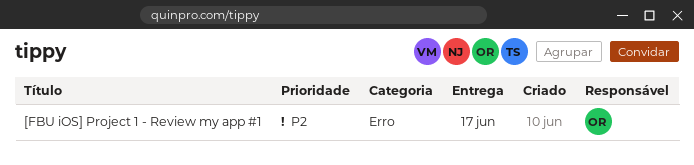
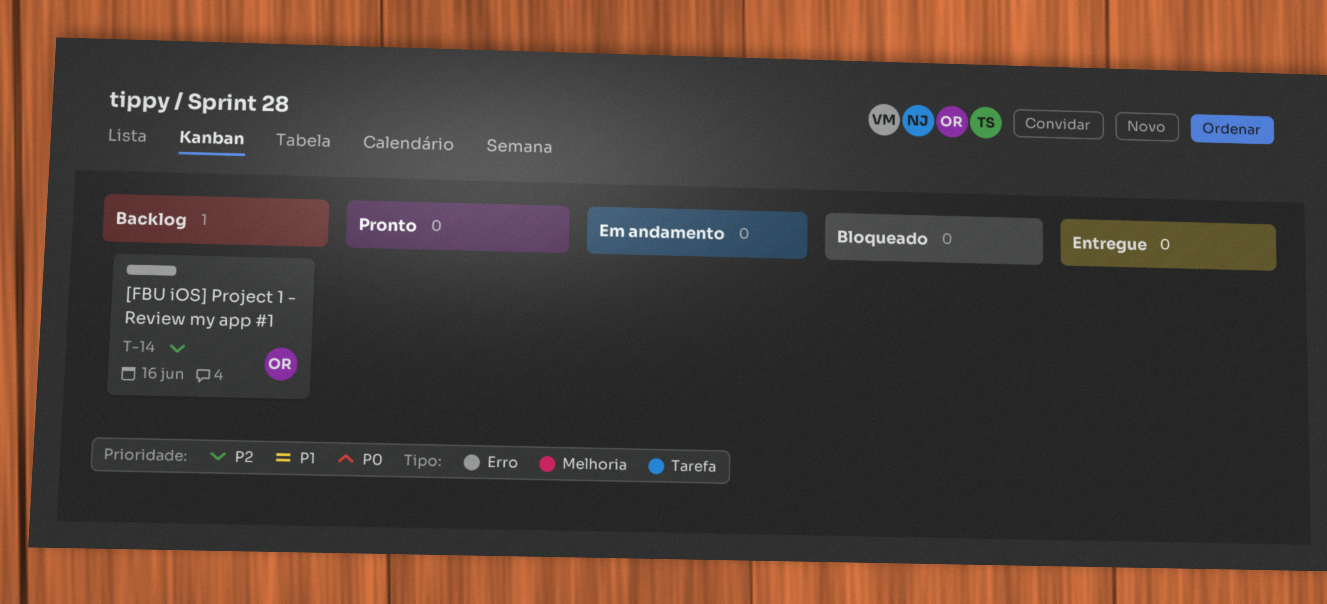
[FBU iOS] Project 1 - Review my app #1, due: Jun 17 -> Jun 16

